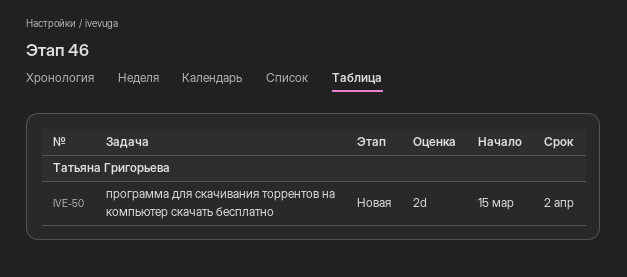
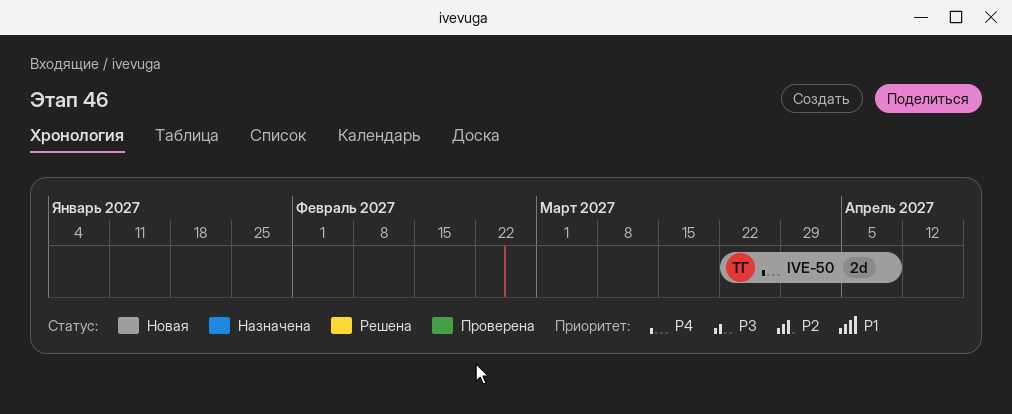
IVE-50, start: Mar 15 -> Mar 22
IVE-50, due: Apr 2 -> Apr 9

